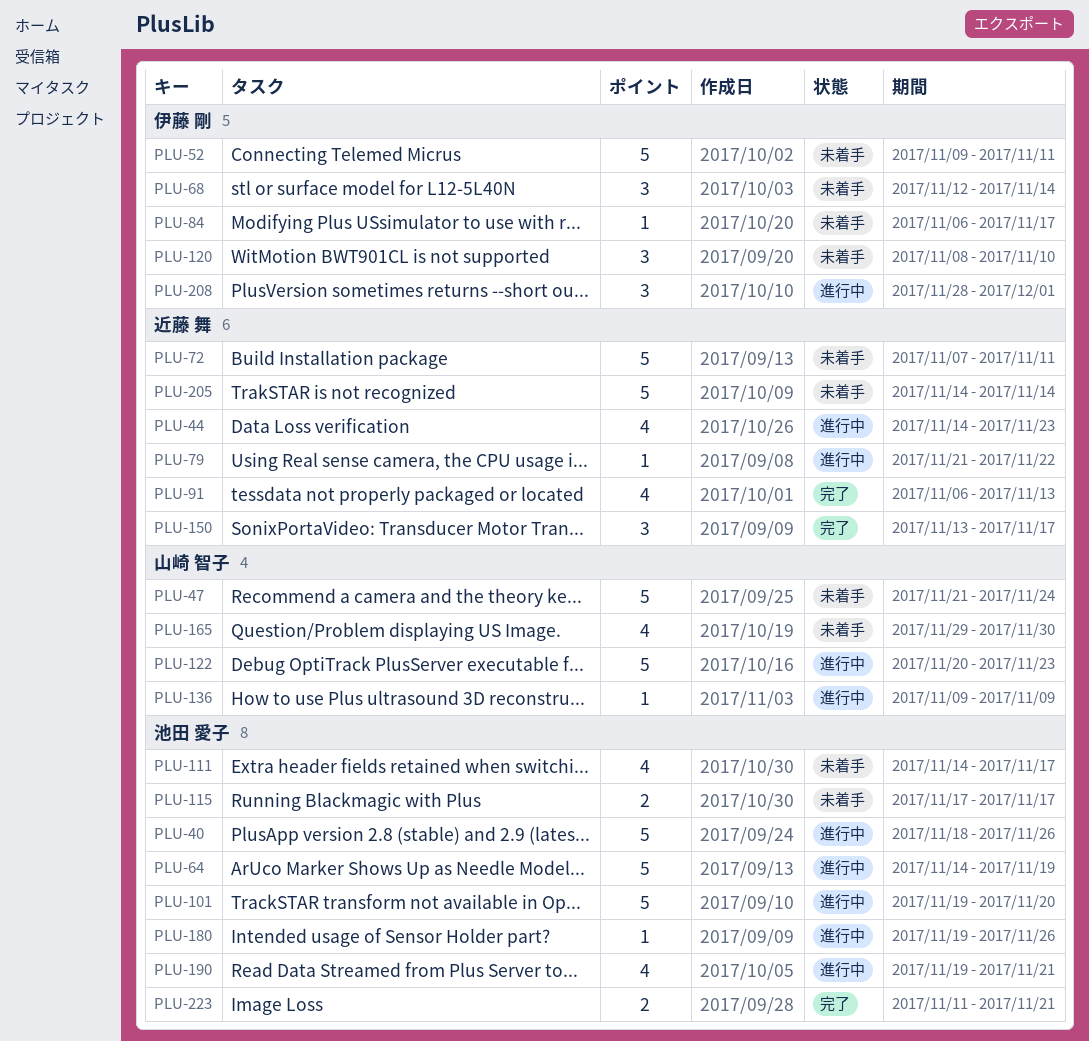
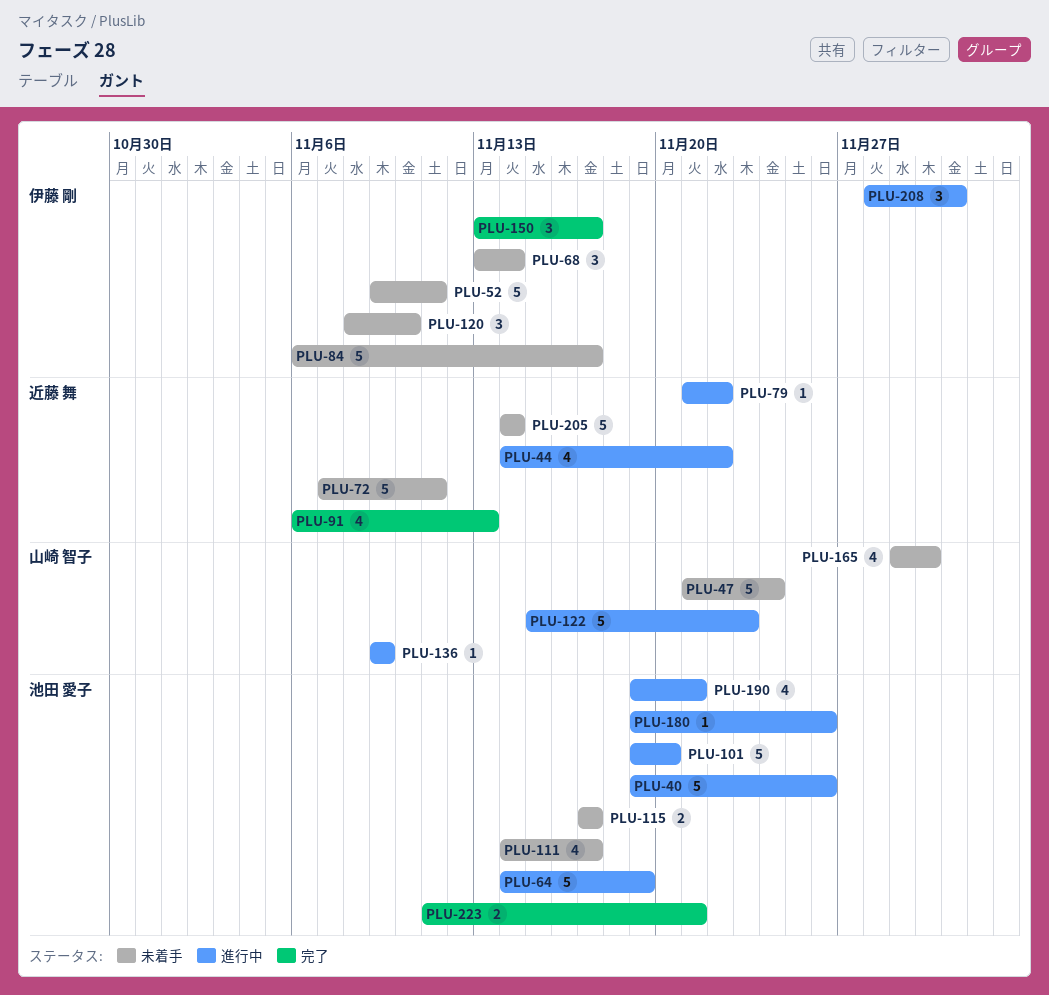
PLU-40, start: Nov 18 -> Nov 19
PLU-44, due: Nov 23 -> Nov 22
PLU-68, start: Nov 12 -> Nov 13
PLU-84, estimate: 1 -> 5
PLU-122, start: Nov 20 -> Nov 15
PLU-150, owner: 近藤 舞 -> 伊藤 剛

